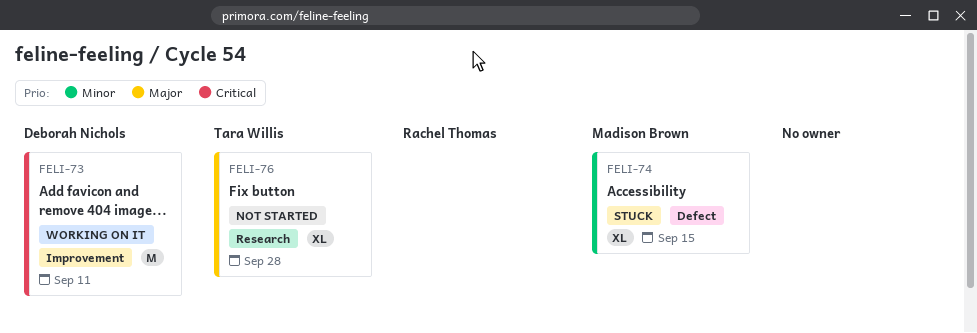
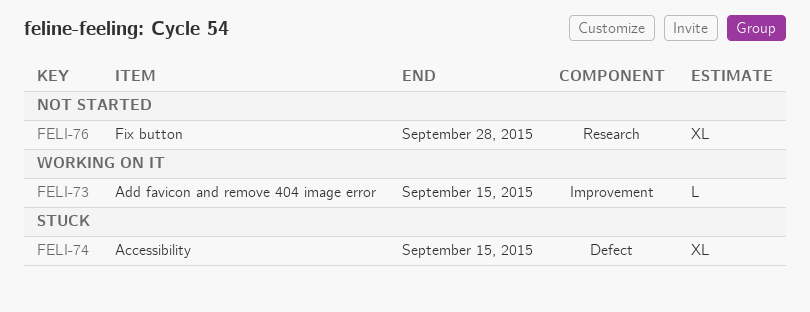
FELI-73, estimate: M -> L
FELI-73, due: Sep 11 -> Sep 15

